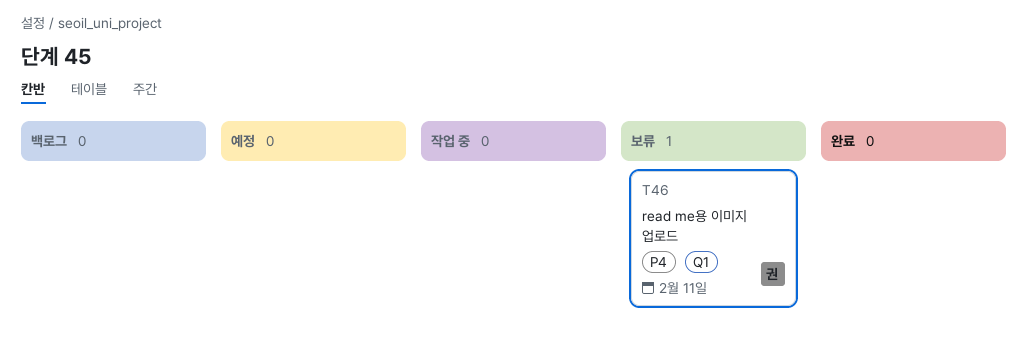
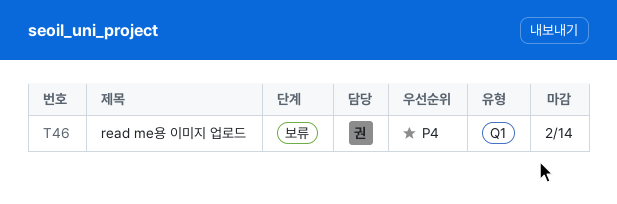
T46, due: Feb 11 -> Feb 14

